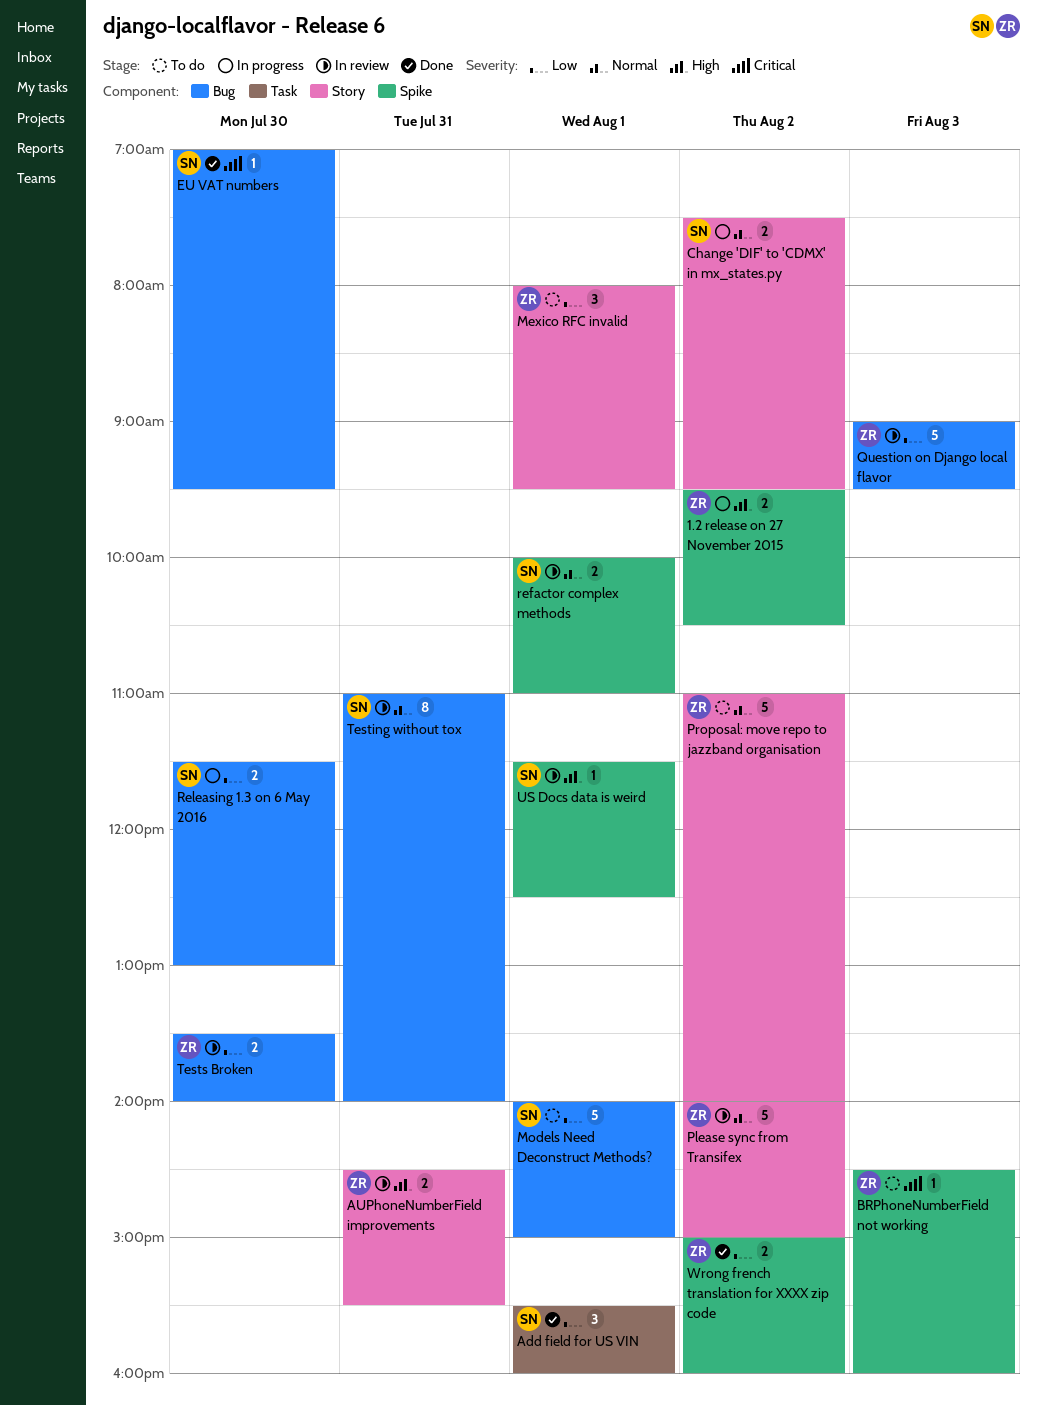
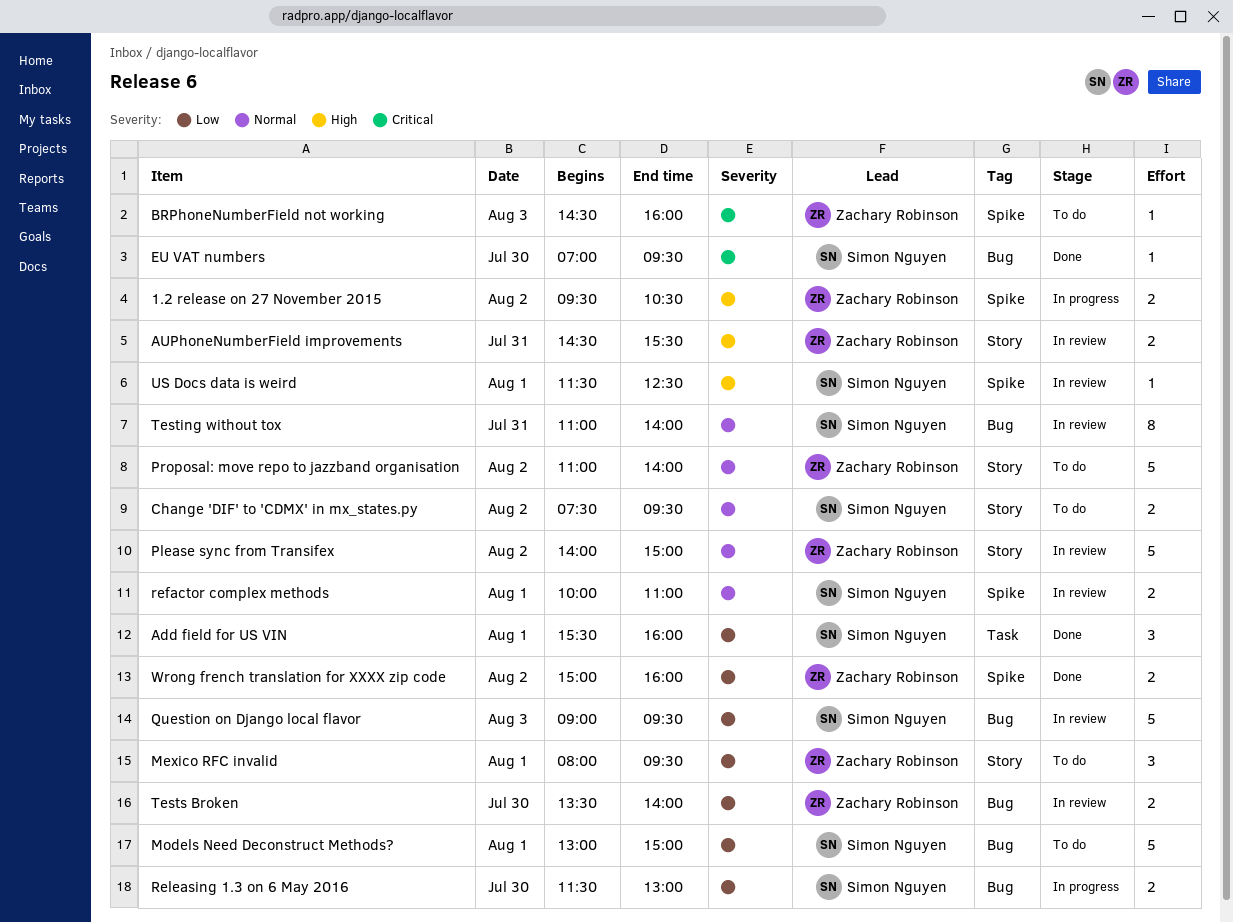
Change 'DIF' to 'CDMX' in mx_states.py, status: In progress -> To do
Models Need Deconstruct Methods?, begins: 14:00 -> 13:00
Question on Django local flavor, owner: Zachary Robinson -> Simon Nguyen

